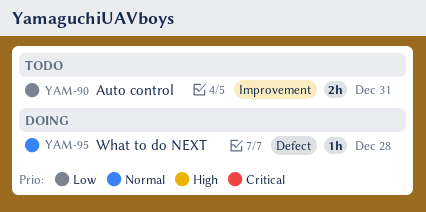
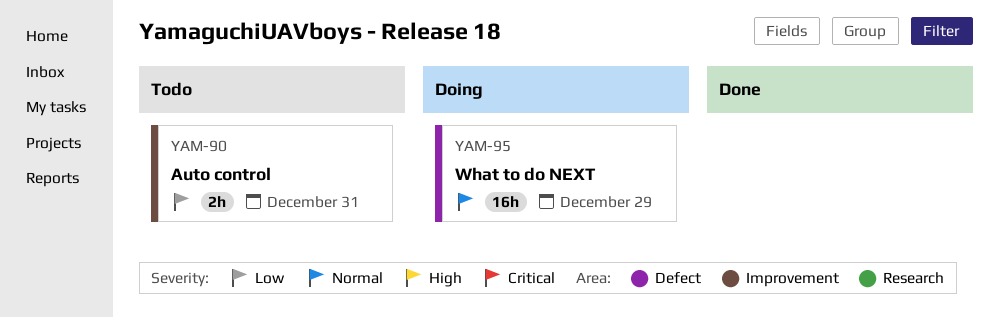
YAM-95, estimate: 1h -> 16h
YAM-95, due: Dec 28 -> Dec 29

